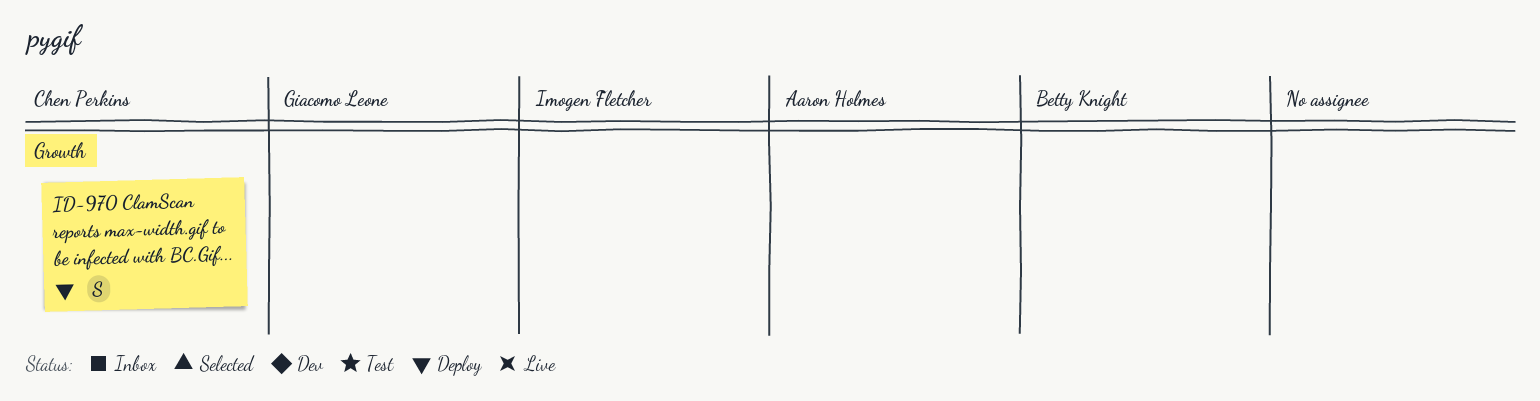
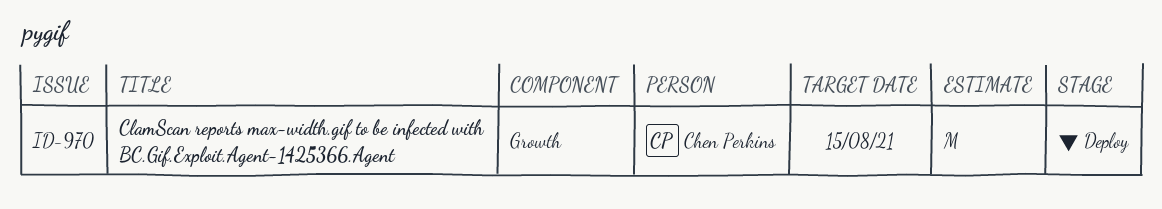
ID-970, estimate: S -> M

